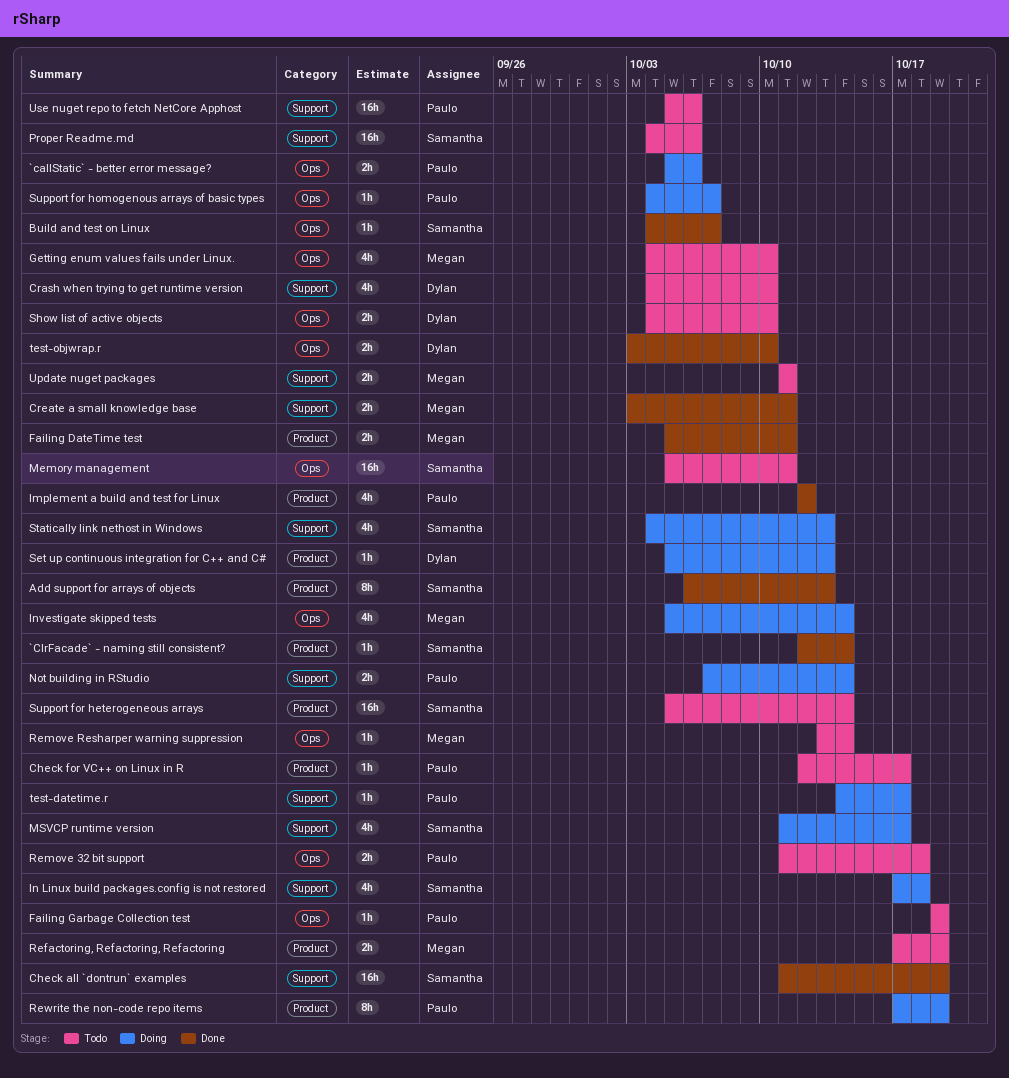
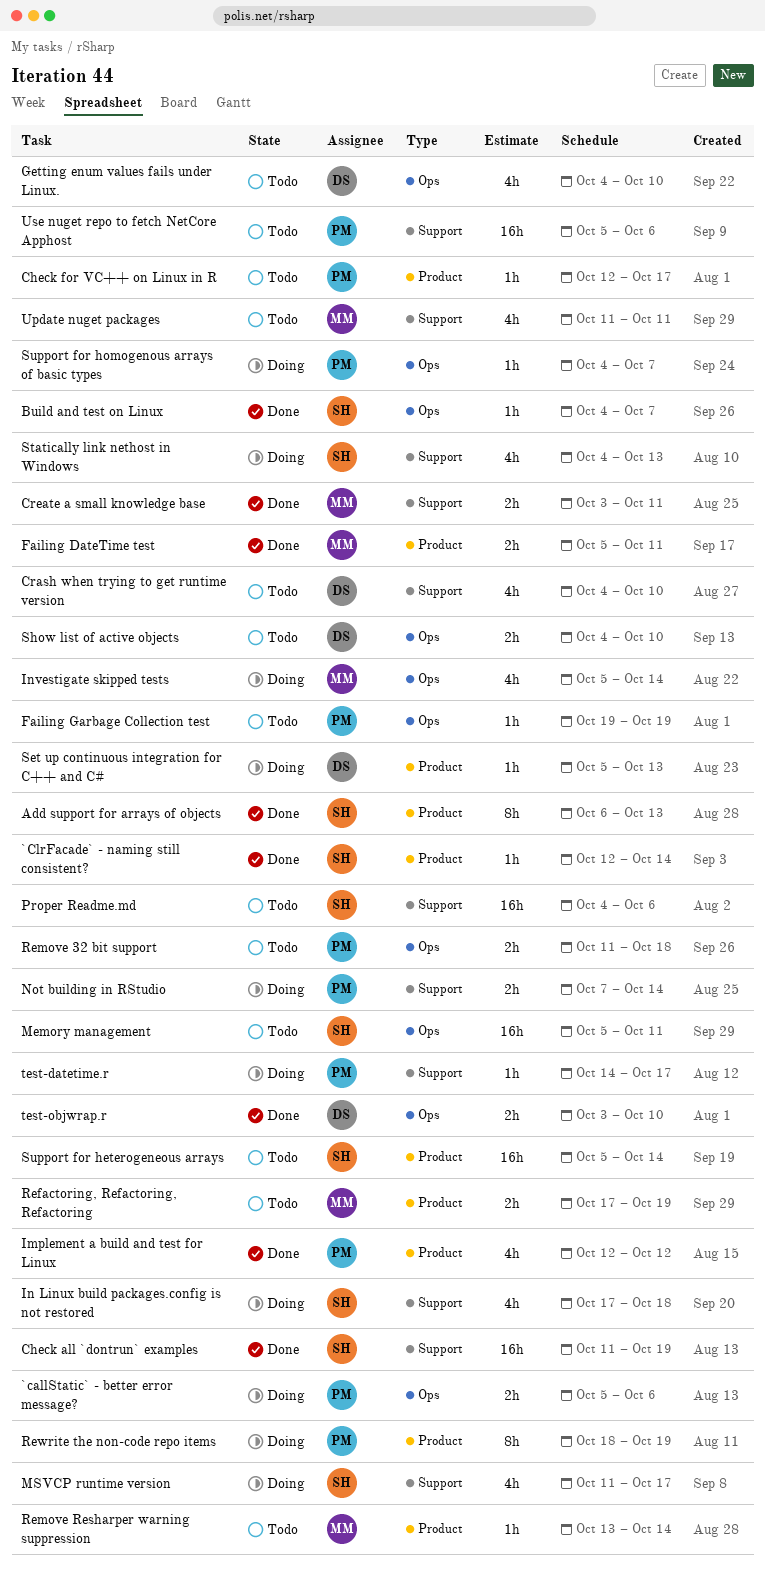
Getting enum values fails under Linux., owner: Megan -> Dylan
Remove Resharper warning suppression, label: Ops -> Product
Rewrite the non-code repo items, start: Oct 17 -> Oct 18
Update nuget packages, estimate: 2h -> 4h

